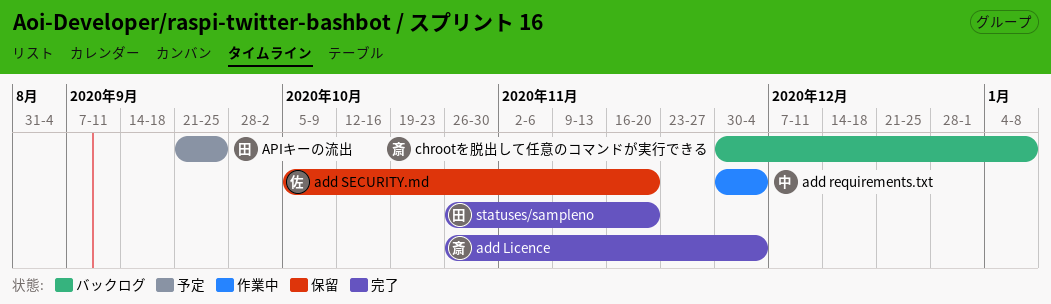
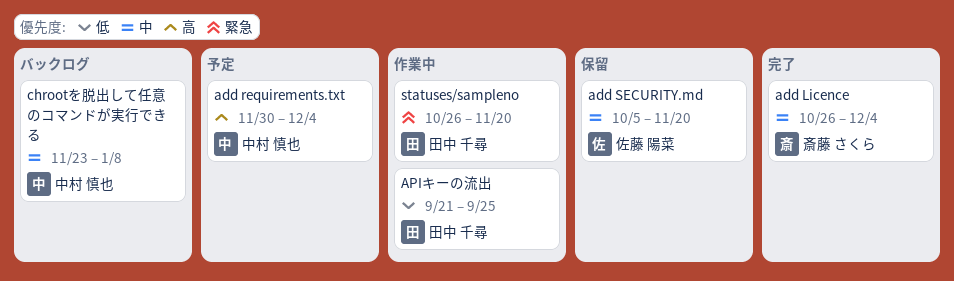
add requirements.txt, status: 作業中 -> 予定
APIキーの流出, status: 予定 -> 作業中
chrootを脱出して任意のコマンドが実行できる, owner: 斎藤 さくら -> 中村 慎也
chrootを脱出して任意のコマンドが実行できる, start: Nov 30 -> Nov 23
statuses/sampleno, status: 完了 -> 作業中

